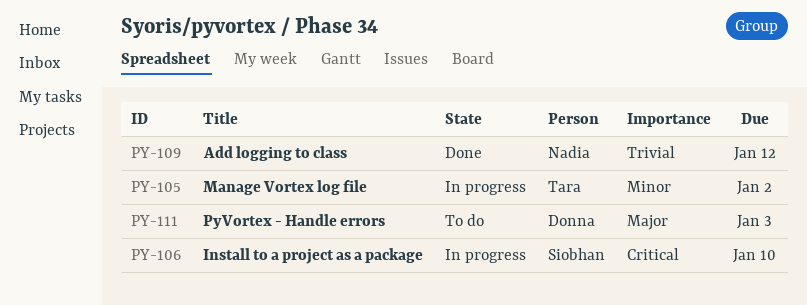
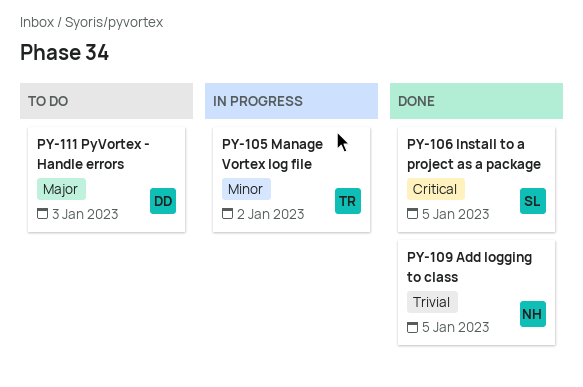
PY-106, status: In progress -> Done
PY-106, due: Jan 10 -> Jan 5
PY-109, due: Jan 12 -> Jan 5

